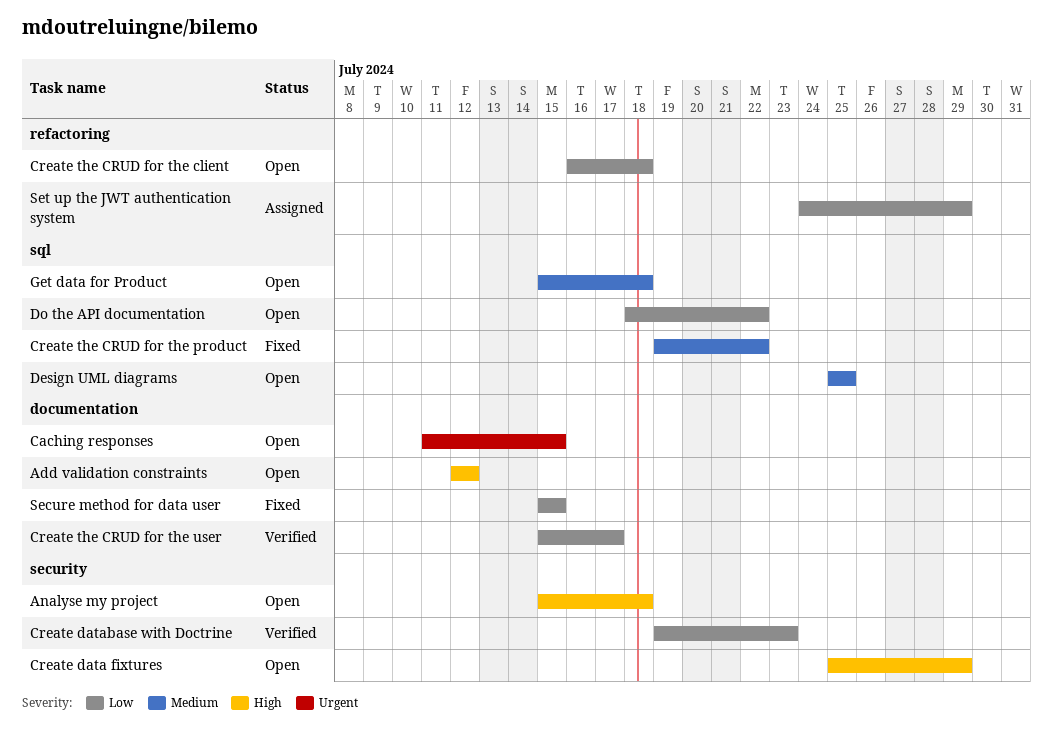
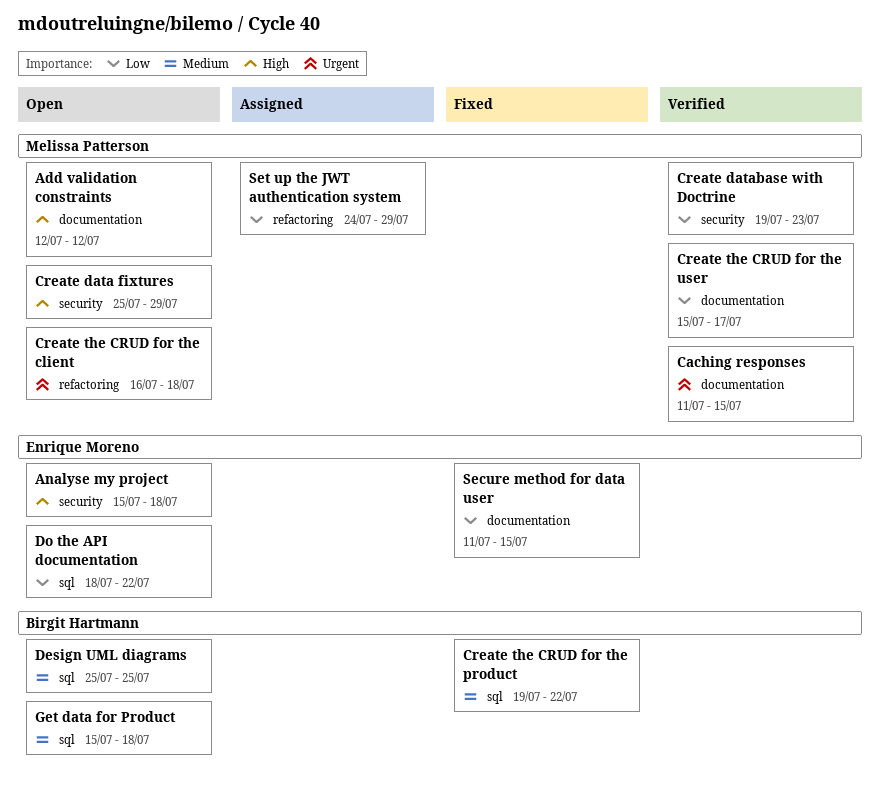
Caching responses, status: Open -> Verified
Create the CRUD for the client, priority: Low -> Urgent
Secure method for data user, start: Jul 15 -> Jul 11

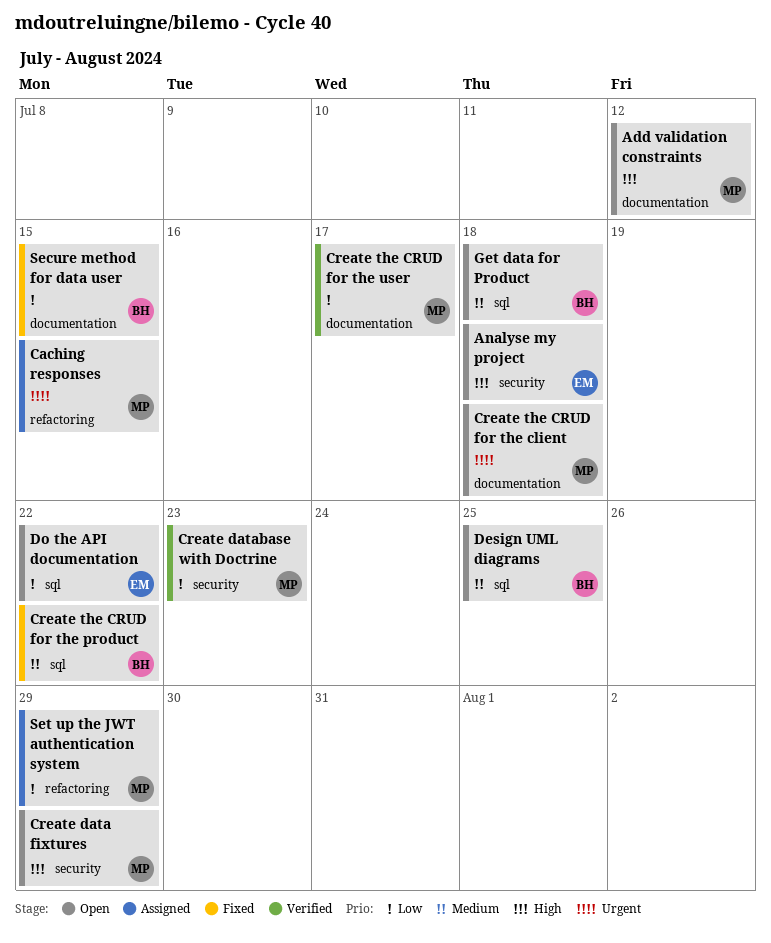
Caching responses, status: Verified -> Assigned
Caching responses, label: documentation -> refactoring
Create the CRUD for the client, label: refactoring -> documentation
Secure method for data user, owner: Enrique Moreno -> Birgit Hartmann

